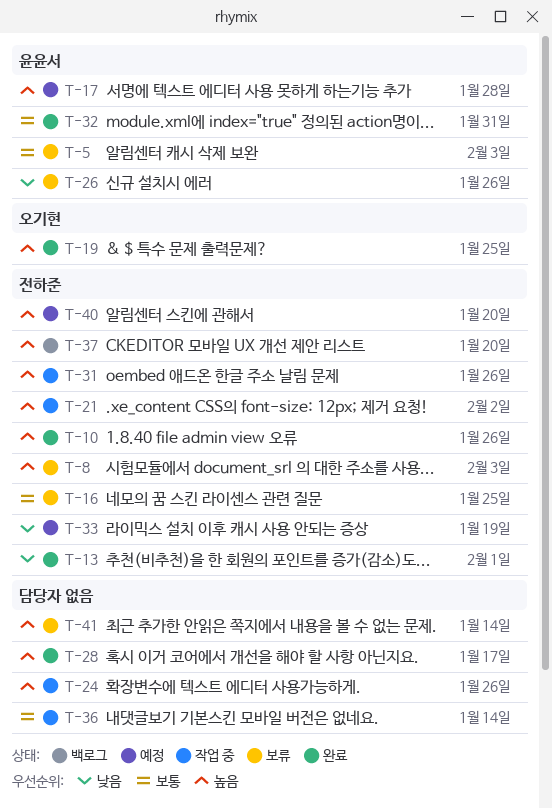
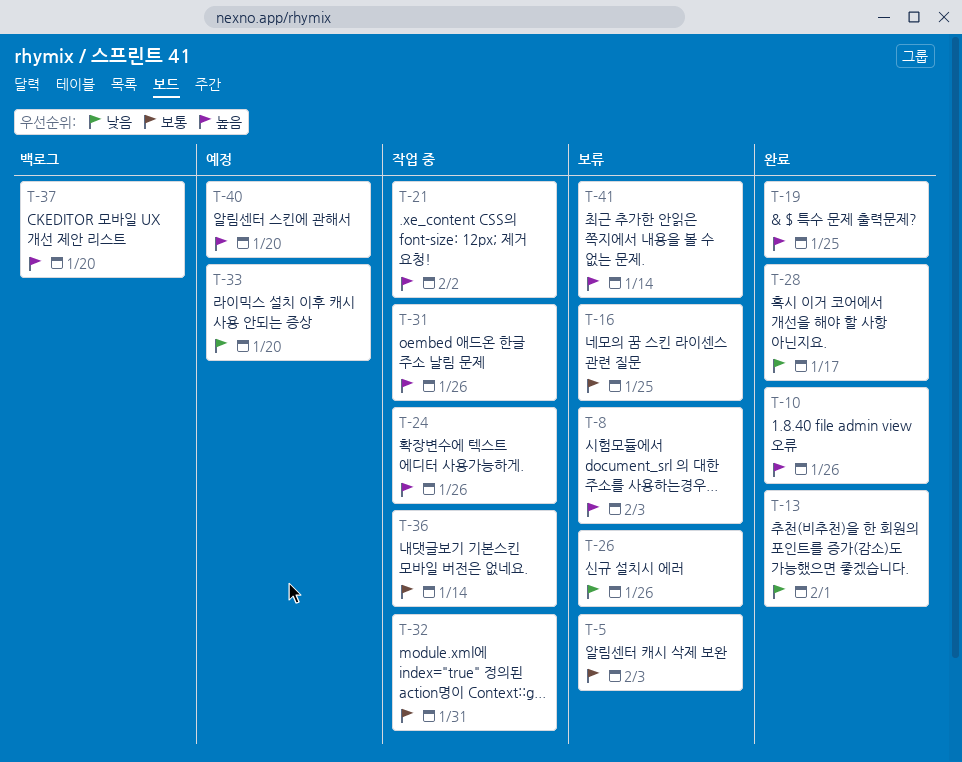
T-17: present -> none
T-28, priority: 높음 -> 낮음
T-32, status: 완료 -> 작업 중
T-33, due: Jan 19 -> Jan 20

